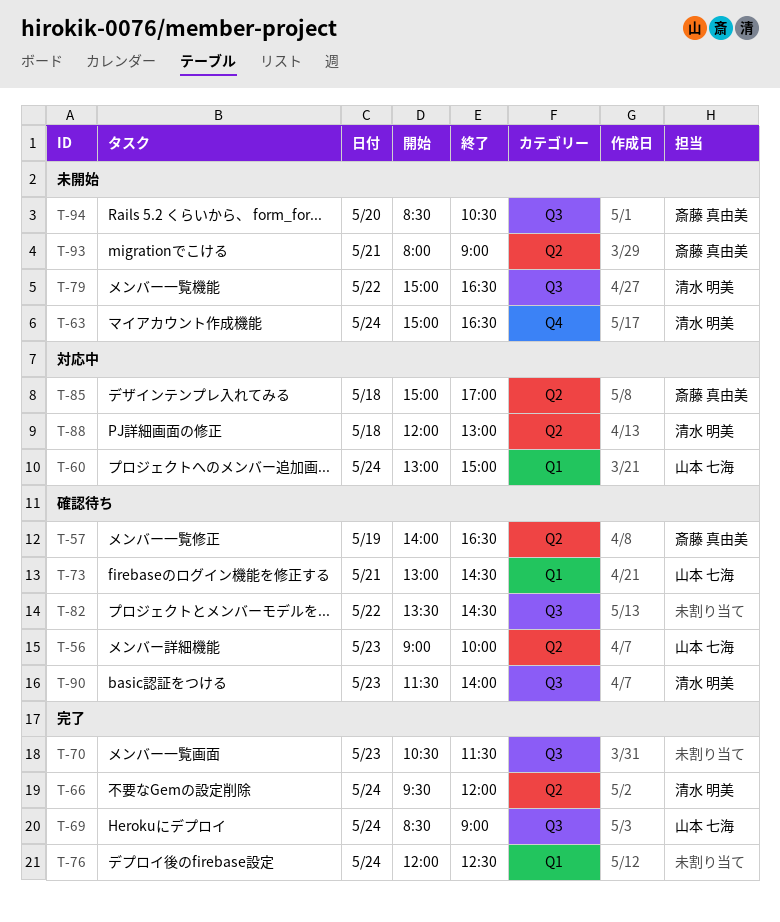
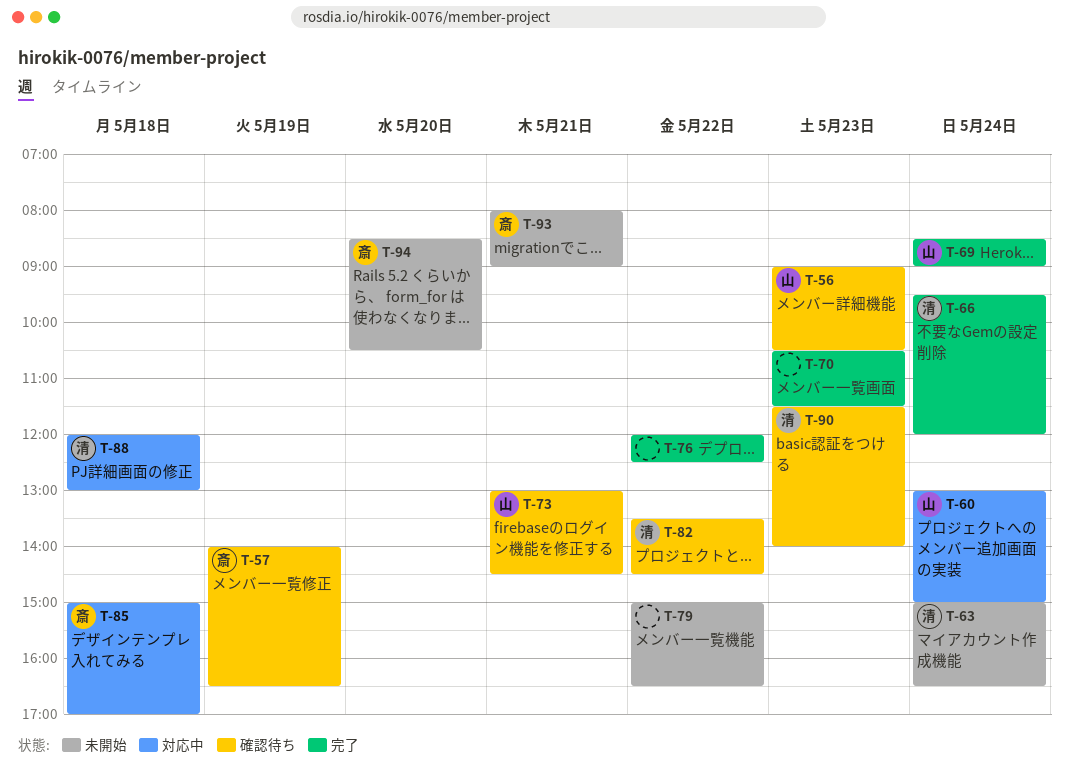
T-56, ends: 10:00 -> 10:30
T-76, day: May 24 -> May 22
T-79, owner: 清水 明美 -> none
T-82, owner: none -> 清水 明美

